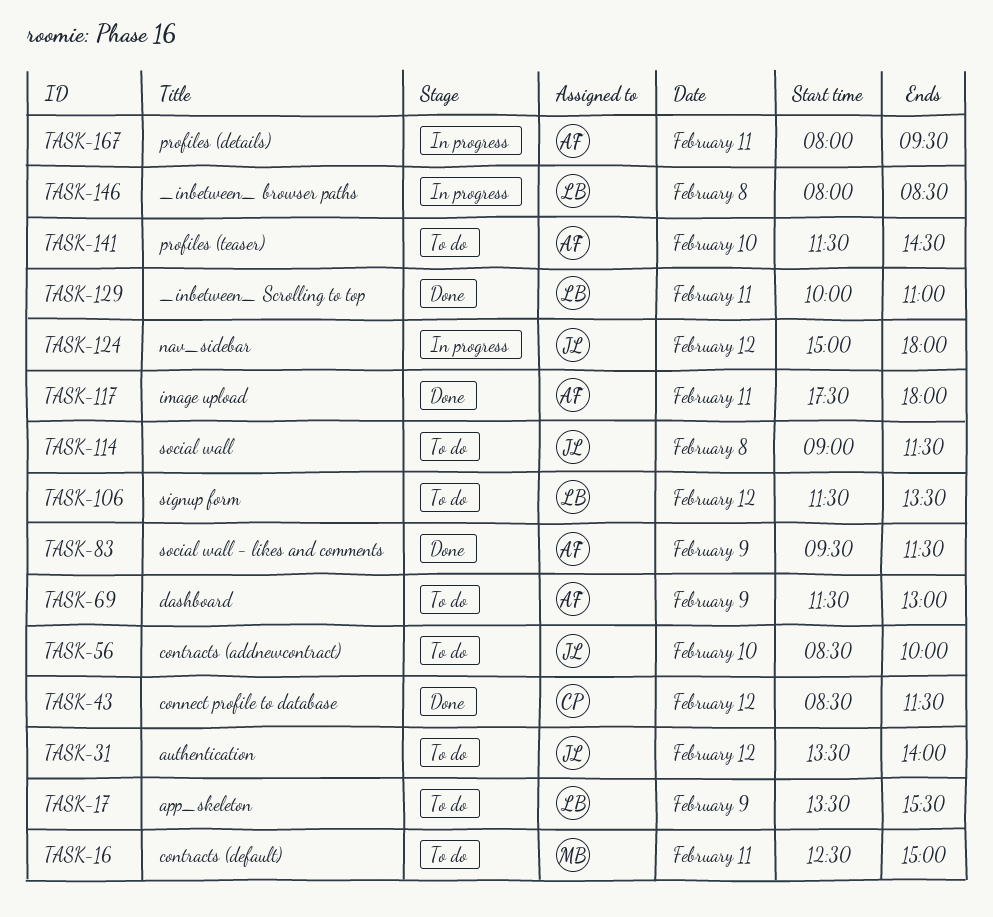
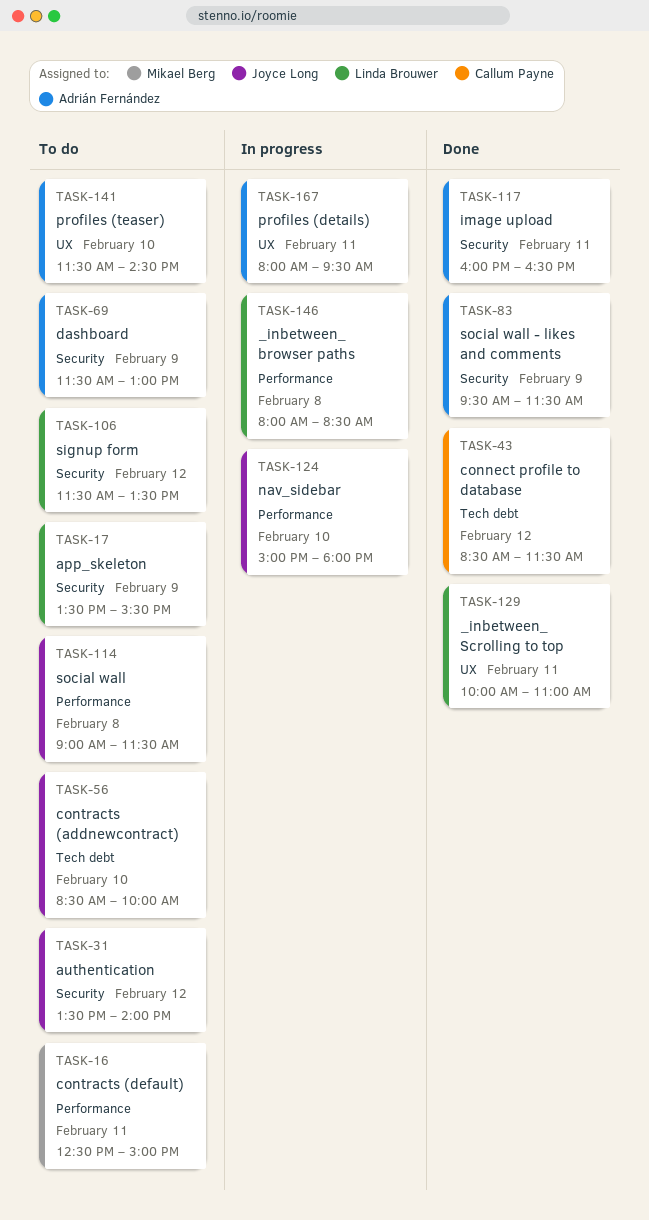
TASK-117, begins: 17:30 -> 16:00
TASK-117, ends: 18:00 -> 16:30
TASK-124, day: Feb 12 -> Feb 10

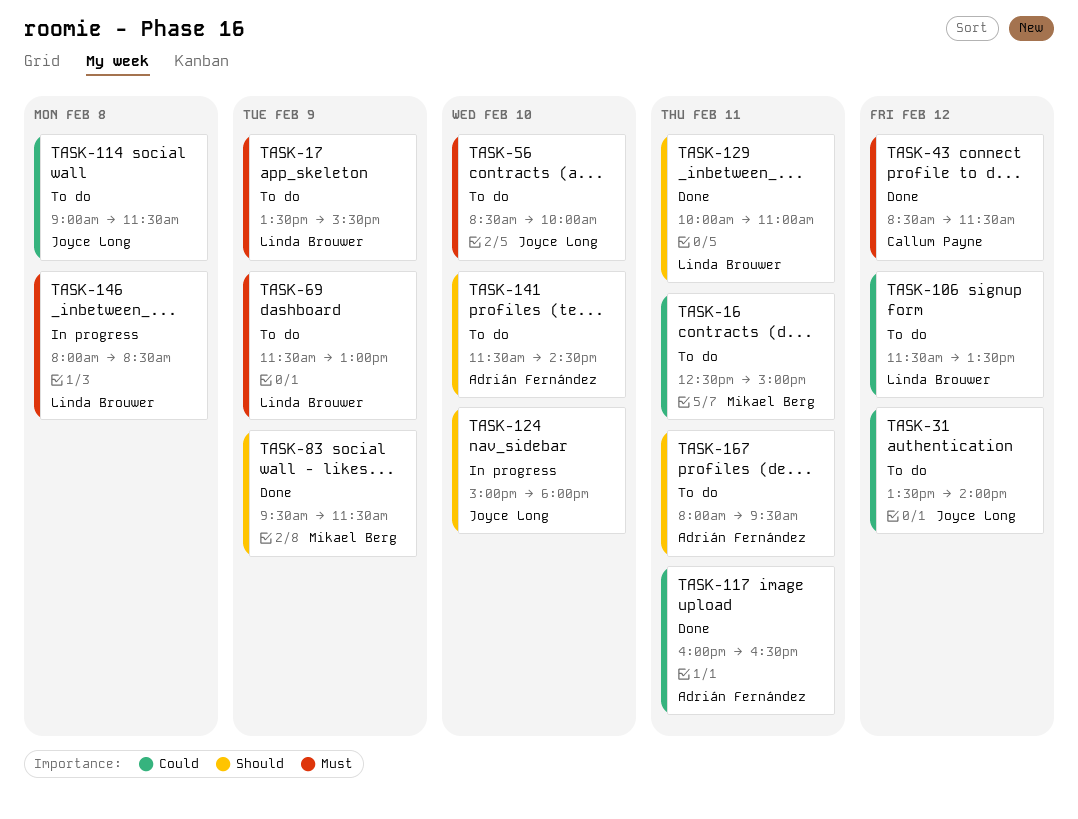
TASK-69, owner: Adrián Fernández -> Linda Brouwer
TASK-83, owner: Adrián Fernández -> Mikael Berg
TASK-167, status: In progress -> To do

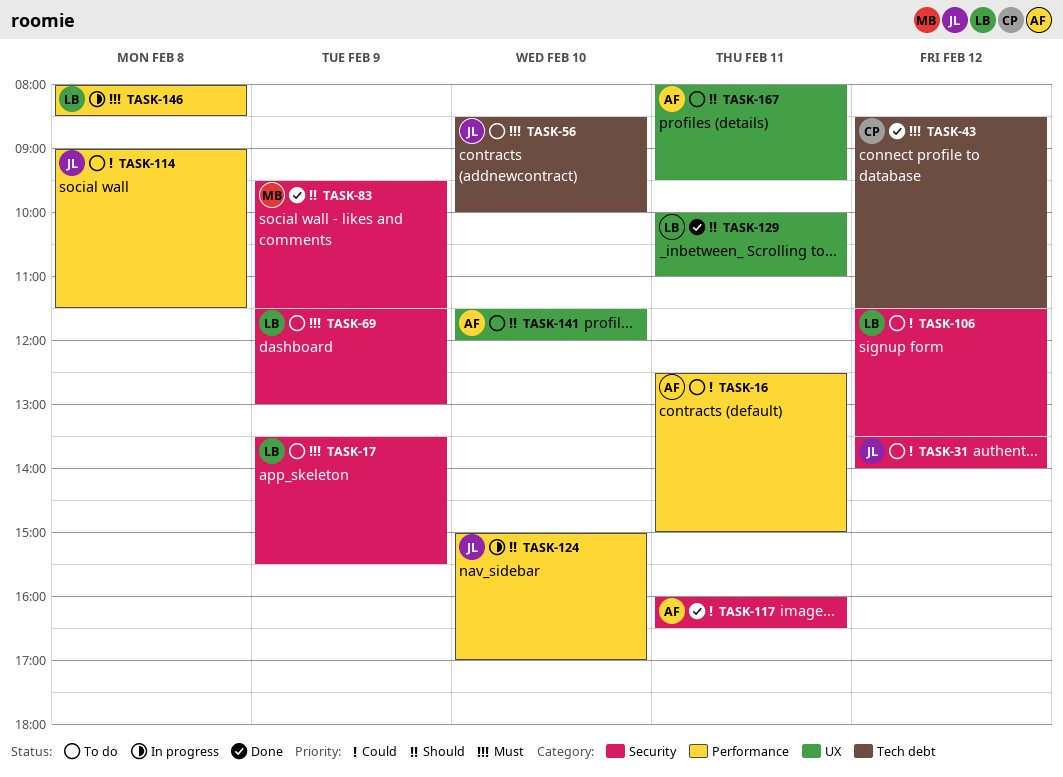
TASK-16, owner: Mikael Berg -> Adrián Fernández
TASK-124, ends: 18:00 -> 17:00
TASK-141, ends: 14:30 -> 12:00

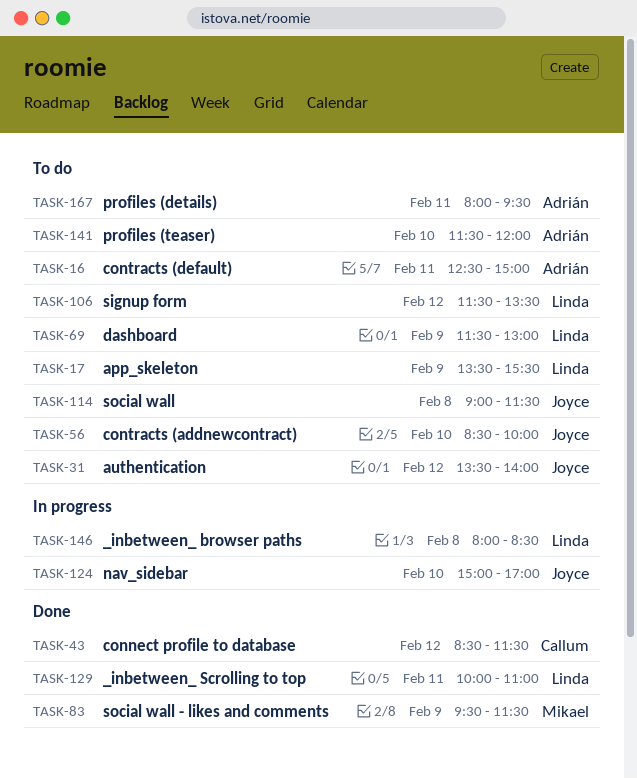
TASK-117: present -> none

